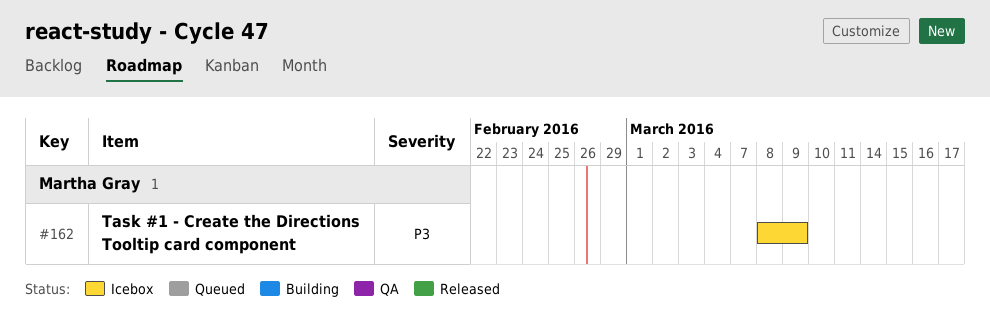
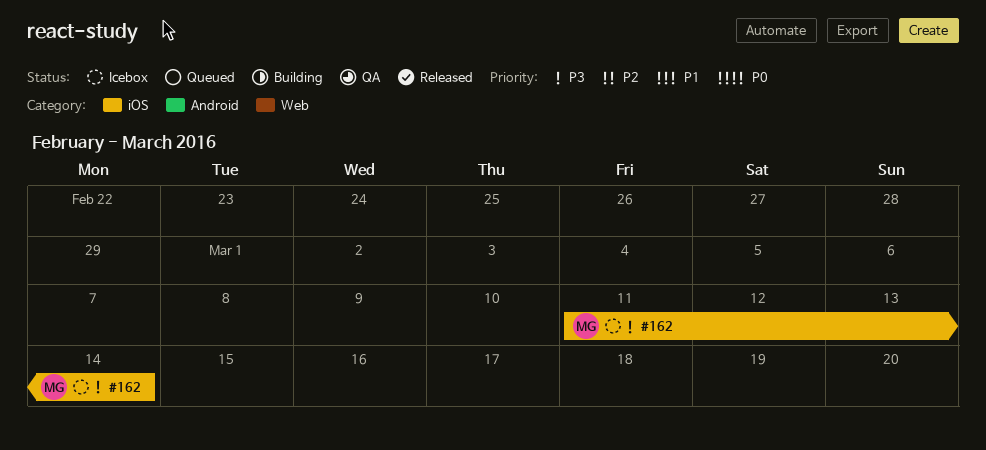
#162, start: Mar 8 -> Mar 11
#162, due: Mar 9 -> Mar 14

